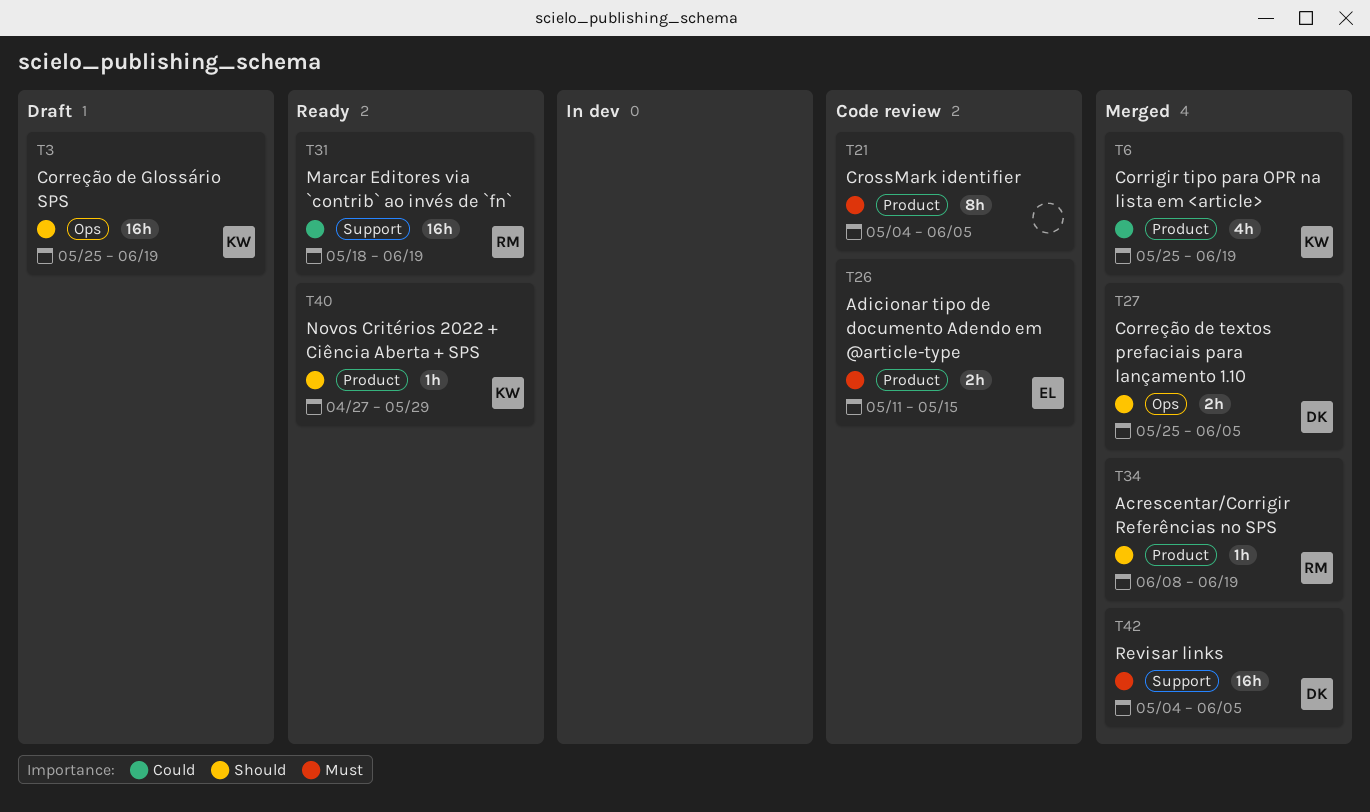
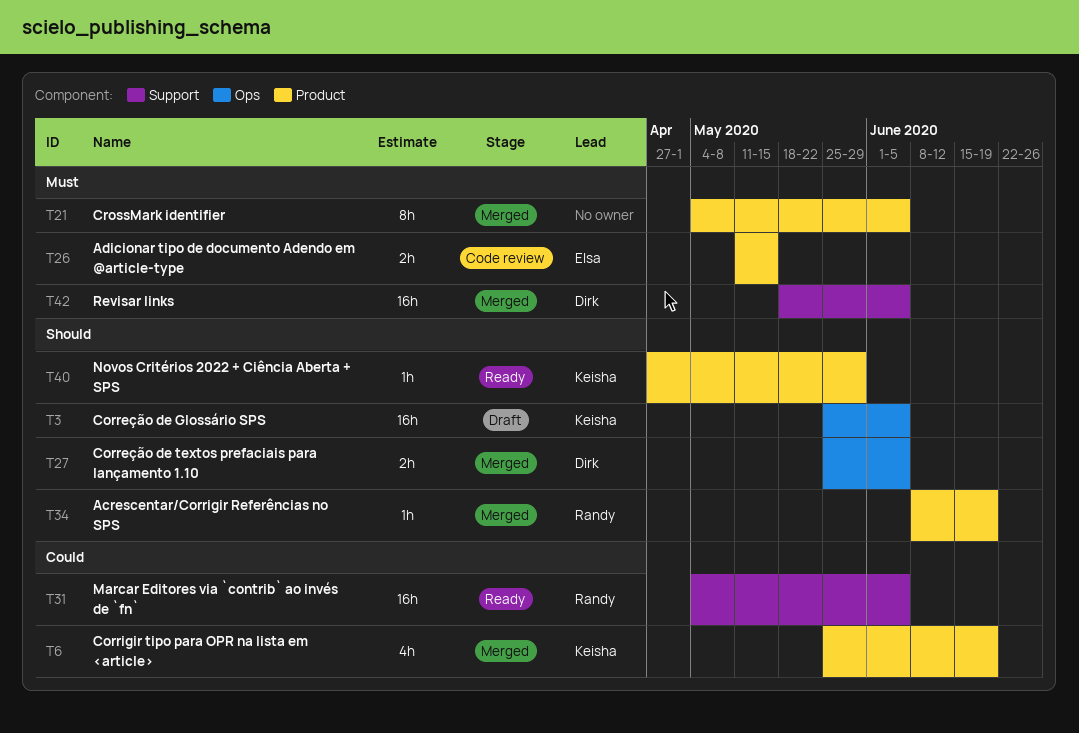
T3, due: Jun 19 -> Jun 5
T21, status: Code review -> Merged
T31, start: May 18 -> May 4
T31, due: Jun 19 -> Jun 5
T42, start: May 4 -> May 18

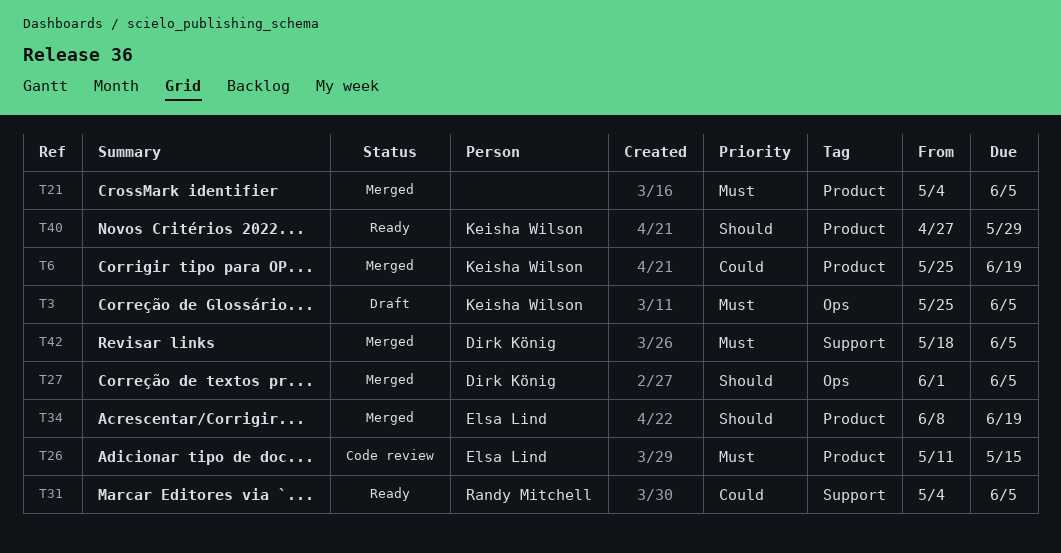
T3, priority: Should -> Must
T27, start: May 25 -> Jun 1
T34, owner: Randy Mitchell -> Elsa Lind

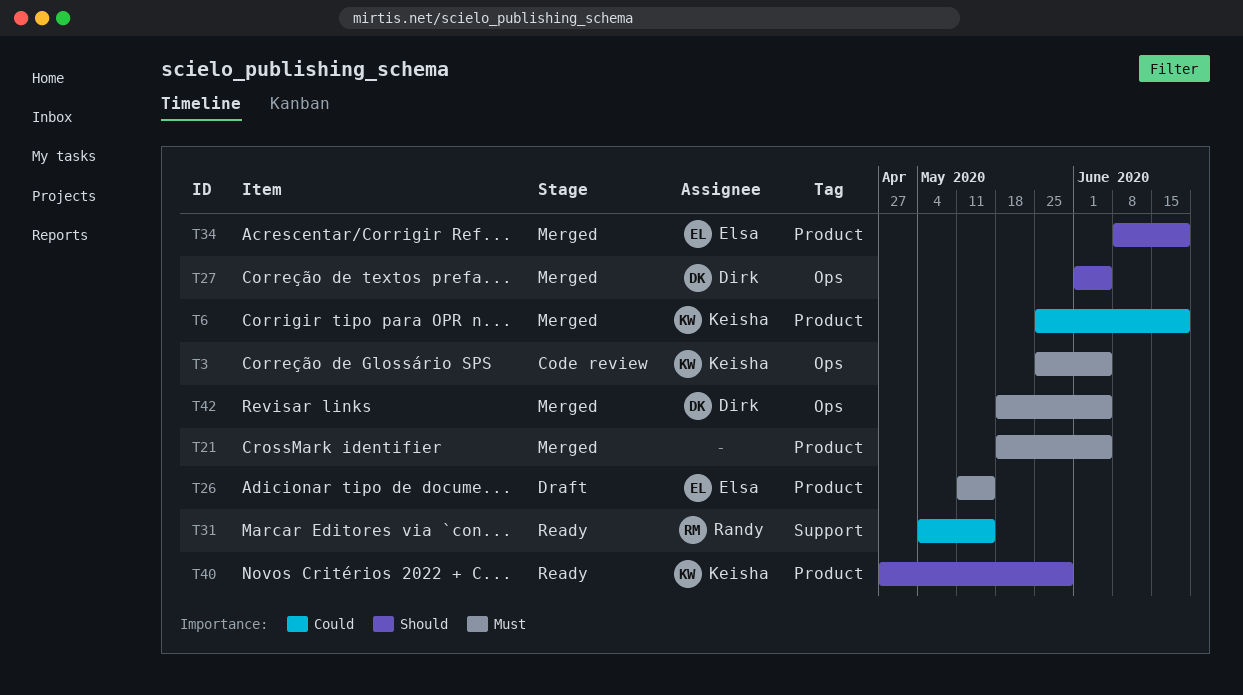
T3, status: Draft -> Code review
T21, start: May 4 -> May 18
T26, status: Code review -> Draft
T31, due: Jun 5 -> May 15
T42, label: Support -> Ops

